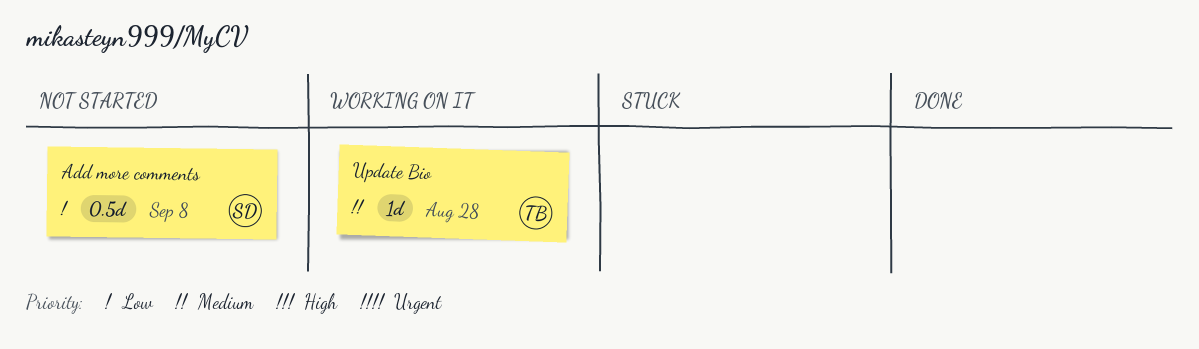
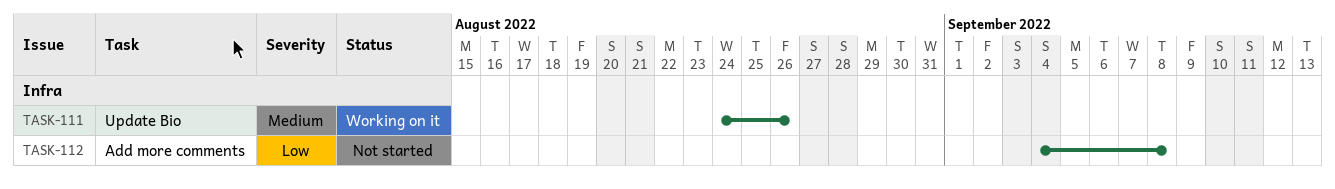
Update Bio, due: Aug 28 -> Aug 26

